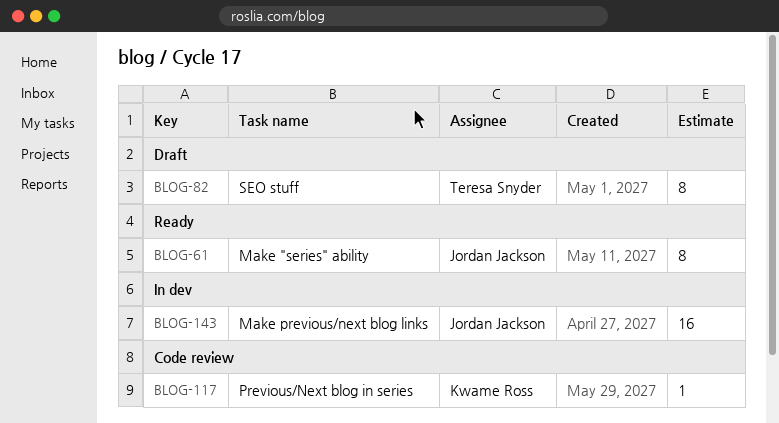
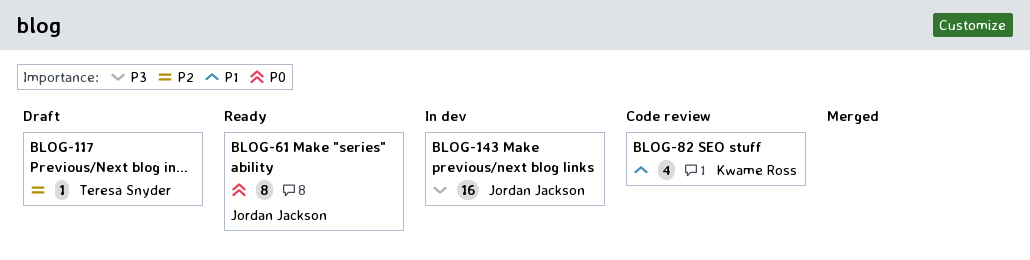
BLOG-82, status: Draft -> Code review
BLOG-82, owner: Teresa Snyder -> Kwame Ross
BLOG-82, estimate: 8 -> 4
BLOG-117, status: Code review -> Draft
BLOG-117, owner: Kwame Ross -> Teresa Snyder

